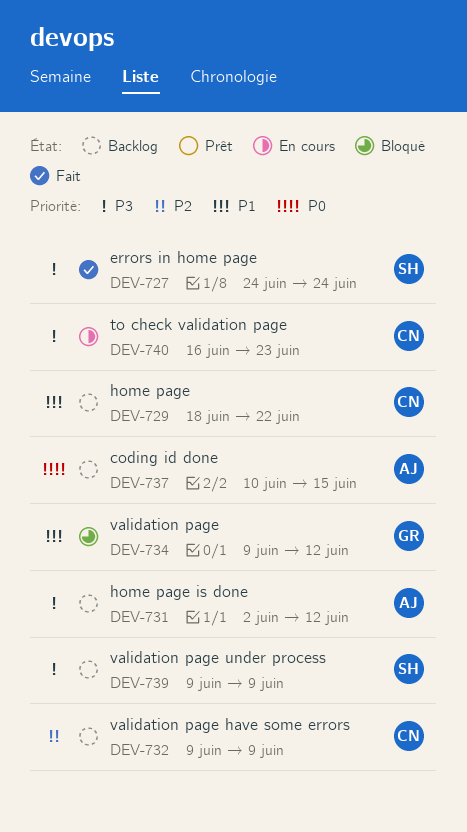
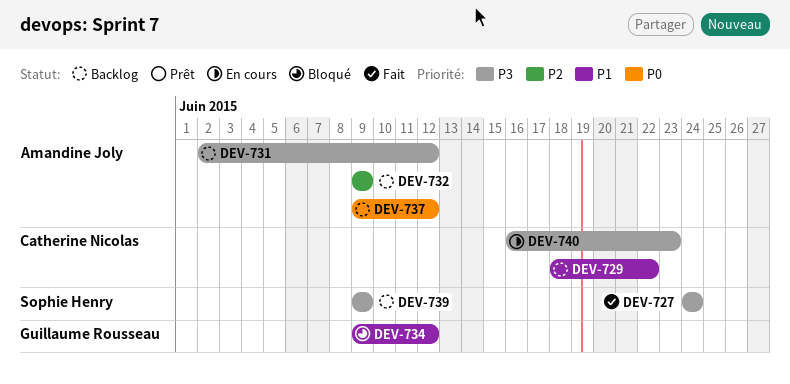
DEV-732, owner: Catherine Nicolas -> Amandine Joly
DEV-737, start: Jun 10 -> Jun 9
DEV-737, due: Jun 15 -> Jun 12

